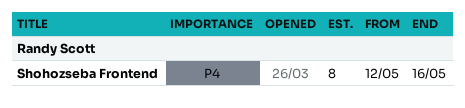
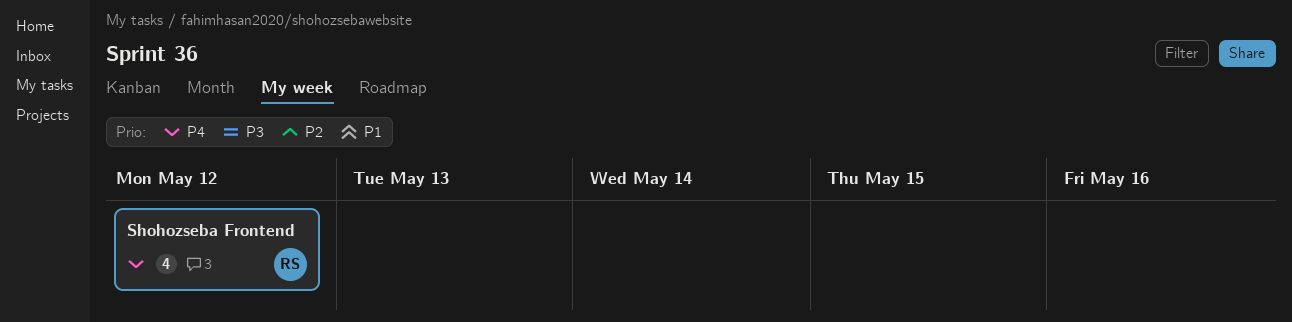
Shohozseba Frontend, estimate: 8 -> 4
Shohozseba Frontend, due: May 16 -> May 12

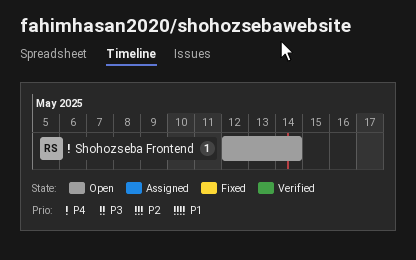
Shohozseba Frontend, estimate: 4 -> 1
Shohozseba Frontend, due: May 12 -> May 14

